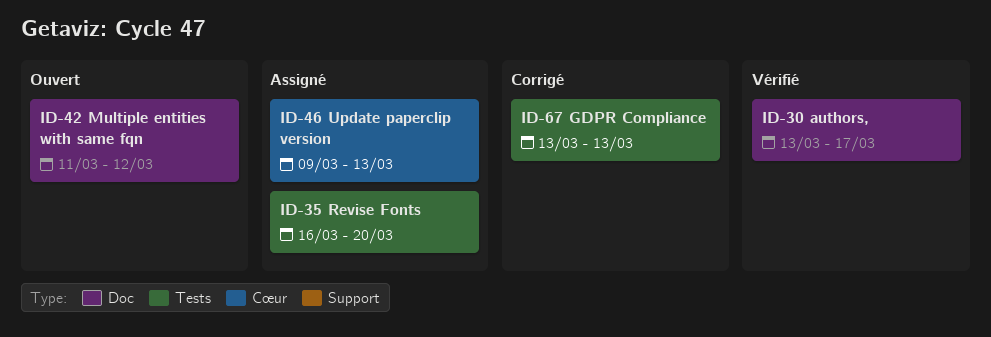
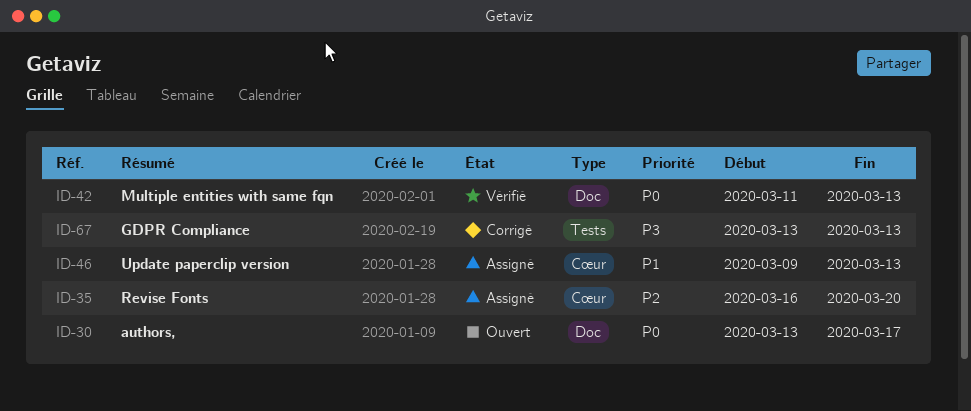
ID-30, status: Vérifié -> Ouvert
ID-35, label: Tests -> Cœur
ID-42, status: Ouvert -> Vérifié
ID-42, due: Mar 12 -> Mar 13

